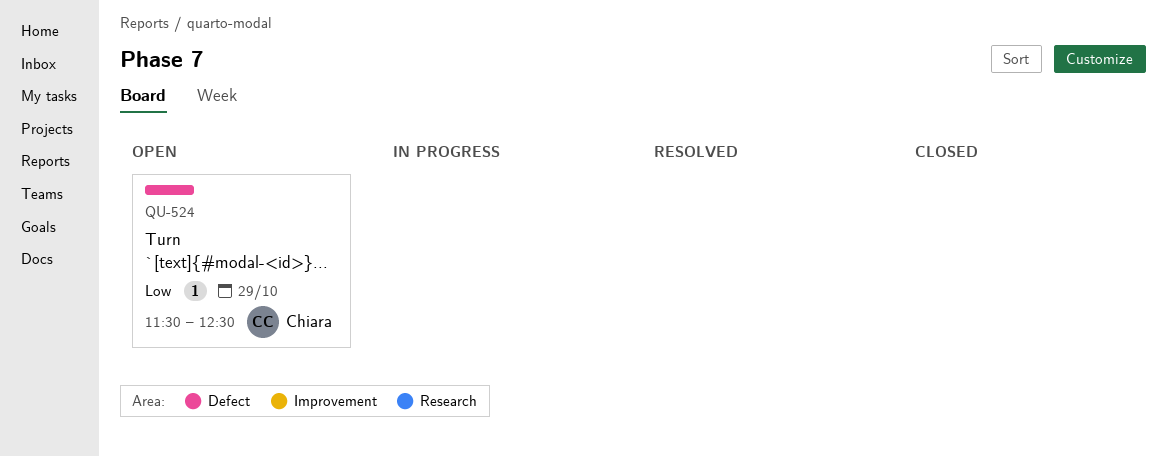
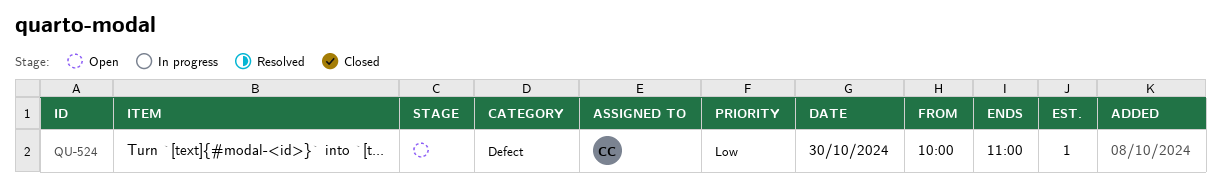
QU-524, day: Oct 29 -> Oct 30
QU-524, begins: 11:30 -> 10:00
QU-524, ends: 12:30 -> 11:00

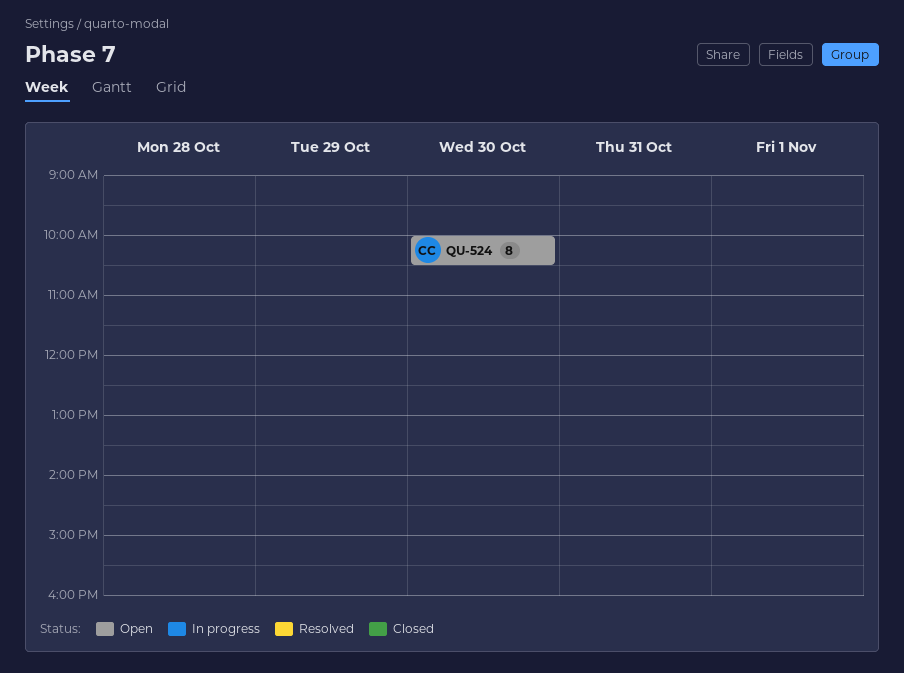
QU-524, estimate: 1 -> 8
QU-524, ends: 11:00 -> 10:30

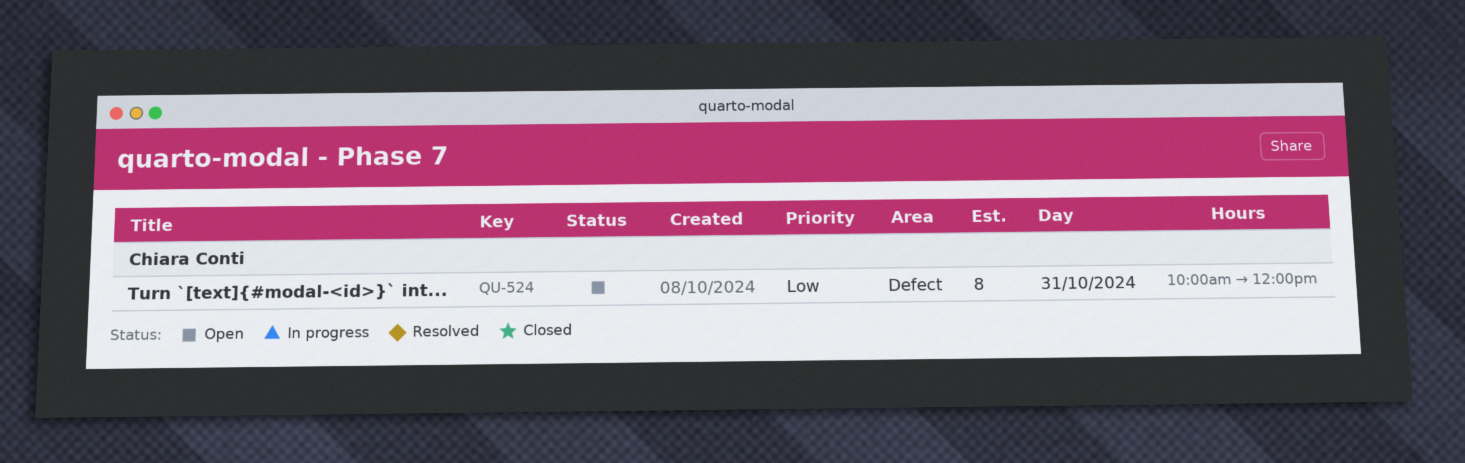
QU-524, day: Oct 30 -> Oct 31
QU-524, ends: 10:30 -> 12:00

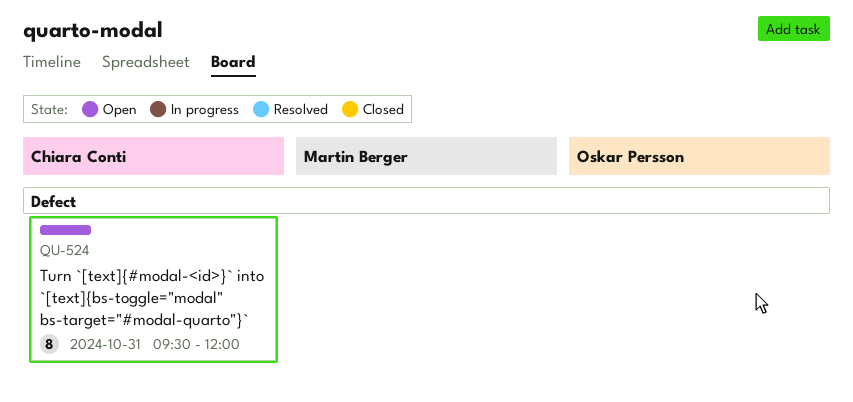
QU-524, begins: 10:00 -> 09:30

